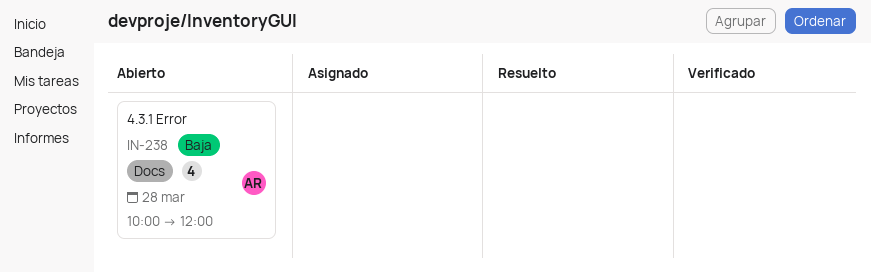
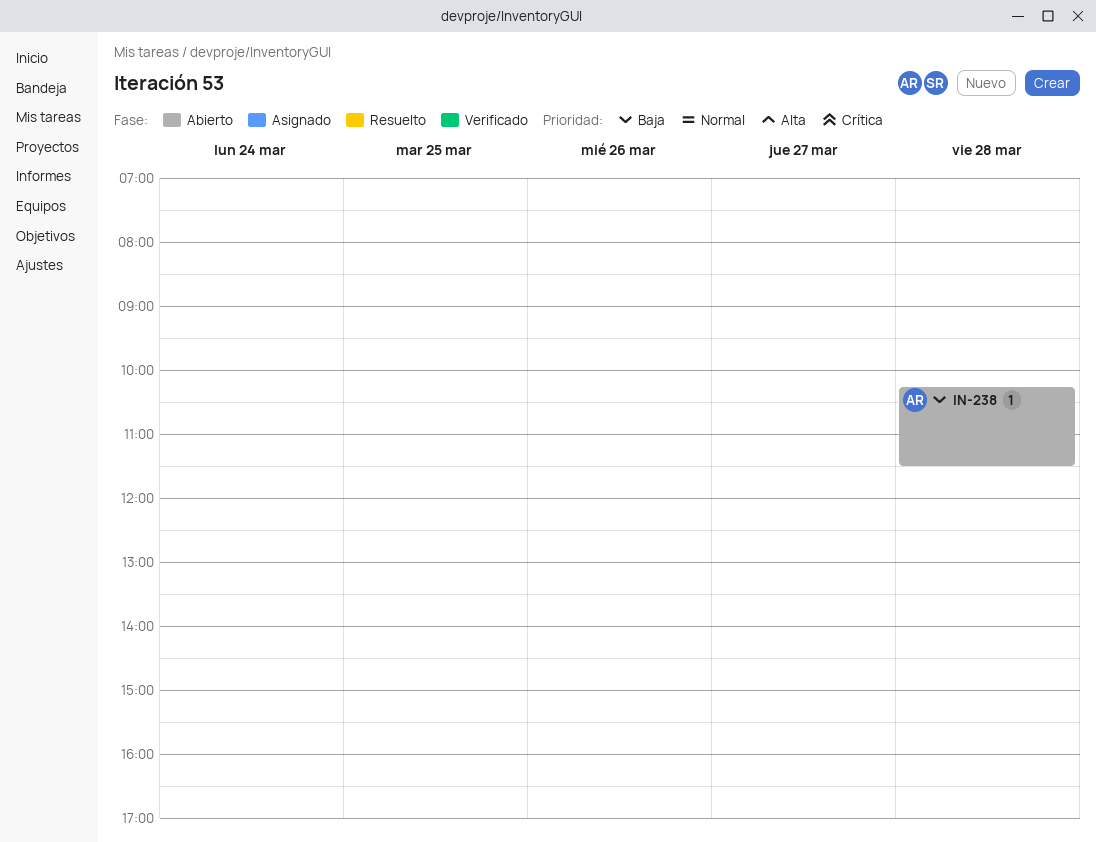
IN-238, estimate: 4 -> 1
IN-238, begins: 10:00 -> 10:15
IN-238, ends: 12:00 -> 11:30

